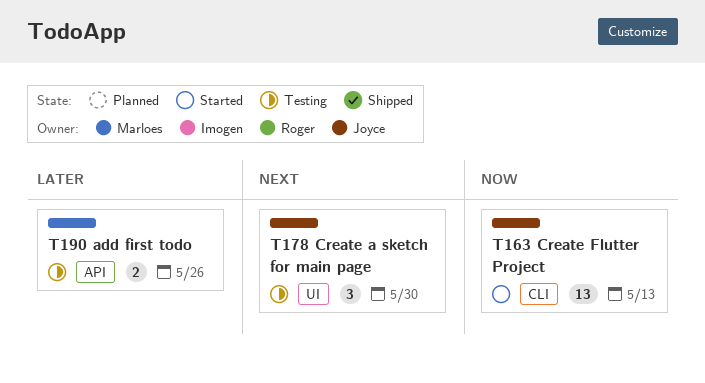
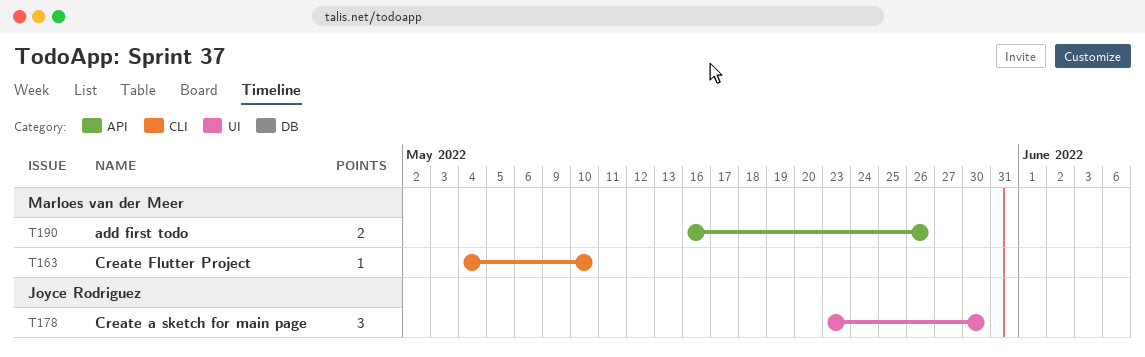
T163, owner: Joyce Rodriguez -> Marloes van der Meer
T163, estimate: 13 -> 1
T163, due: May 13 -> May 10

